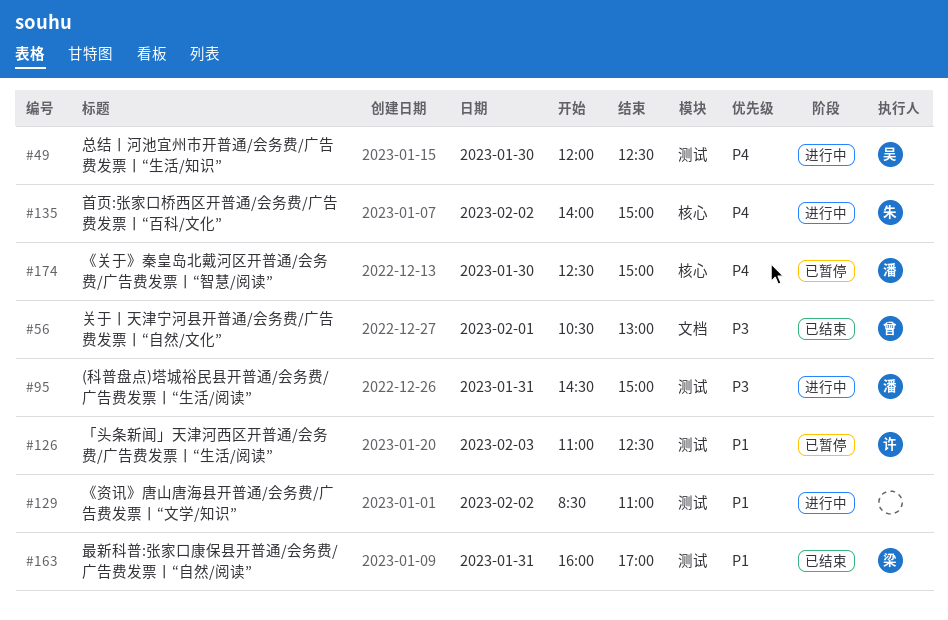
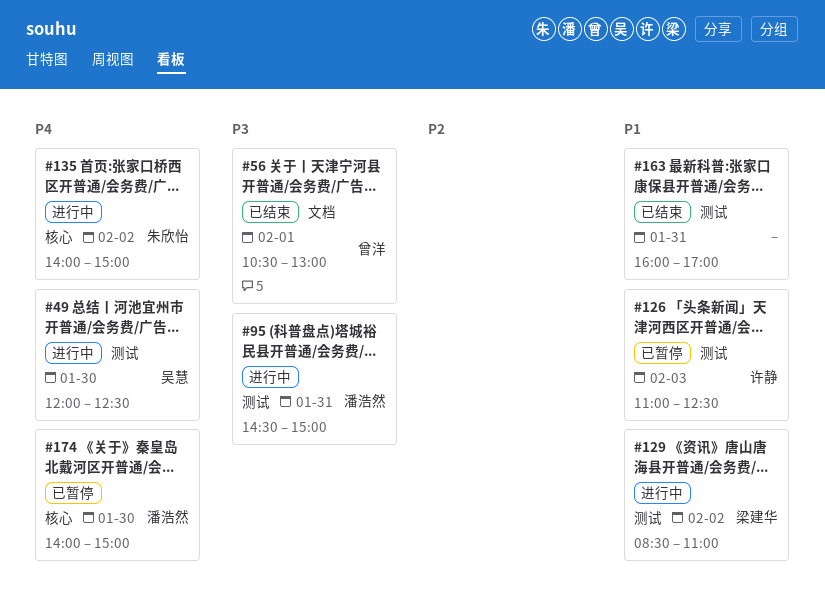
#129, owner: none -> 梁建华
#163, owner: 梁建华 -> none
#174, begins: 12:30 -> 14:00

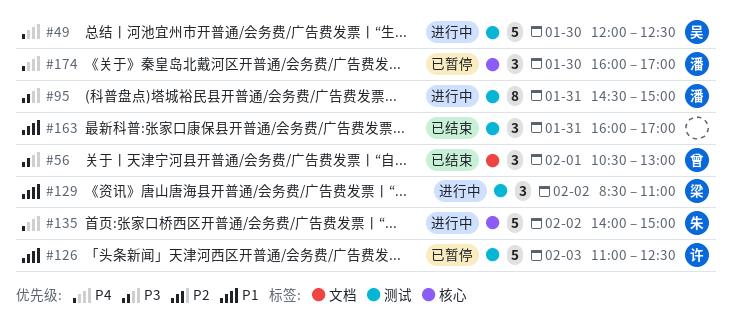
#174, begins: 14:00 -> 16:00
#174, ends: 15:00 -> 17:00

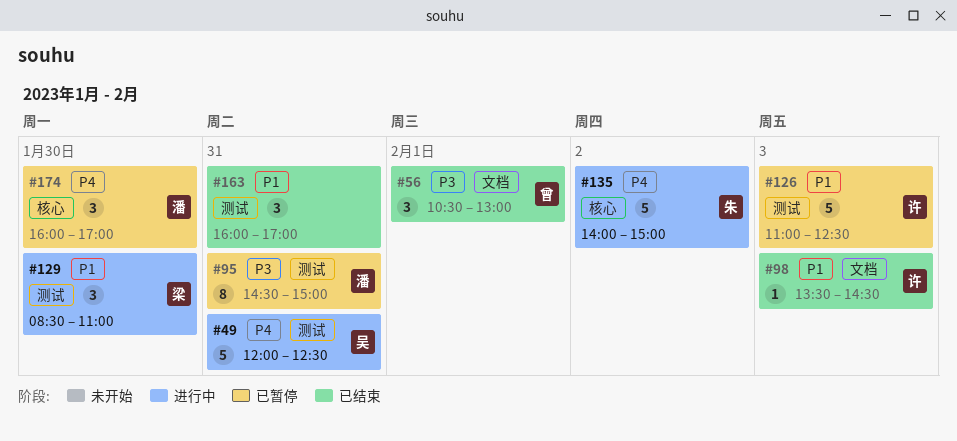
#49, day: Jan 30 -> Jan 31
#95, status: 进行中 -> 已暂停
#98: none -> present
#129, day: Feb 2 -> Jan 30

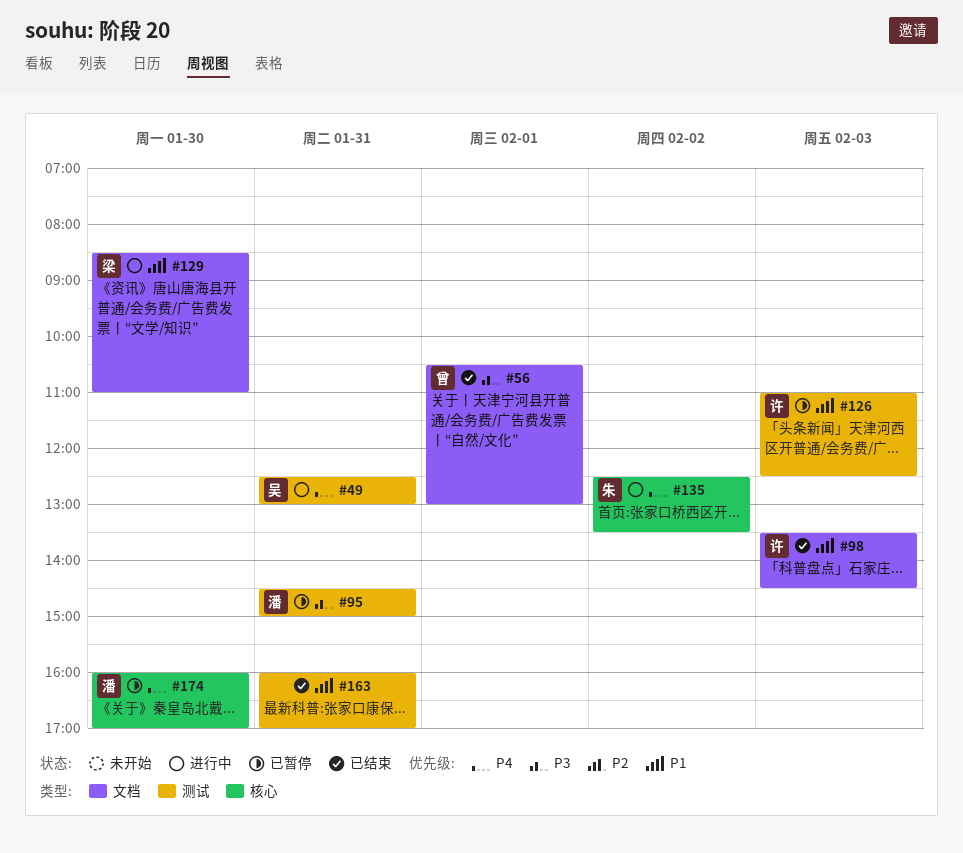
#49, begins: 12:00 -> 12:30
#49, ends: 12:30 -> 13:00
#129, label: 测试 -> 文档
#135, begins: 14:00 -> 12:30
#135, ends: 15:00 -> 13:30

